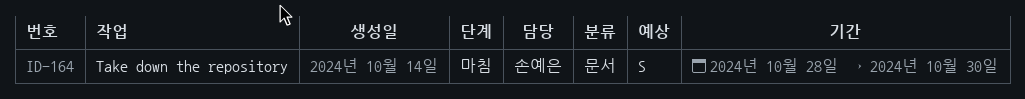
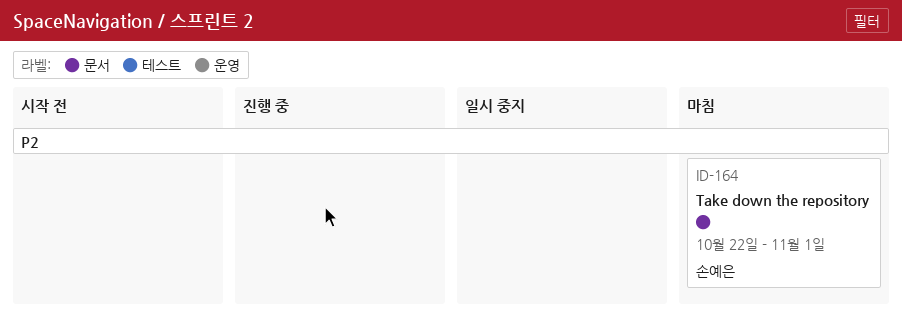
ID-164, start: Oct 28 -> Oct 22
ID-164, due: Oct 30 -> Nov 1

